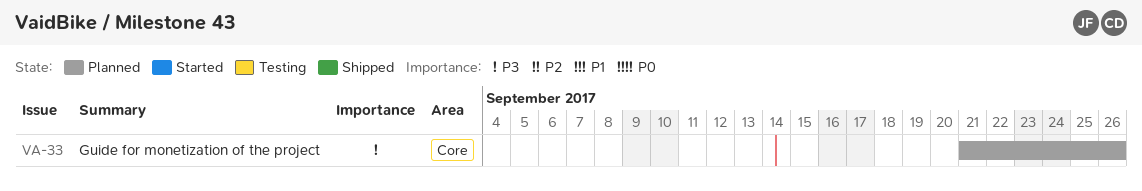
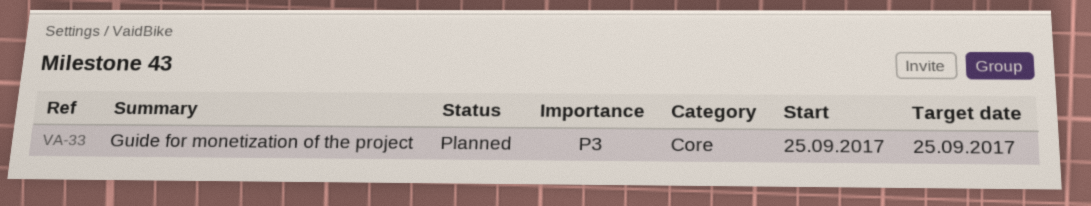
VA-33, start: Sep 21 -> Sep 25
VA-33, due: Sep 26 -> Sep 25

